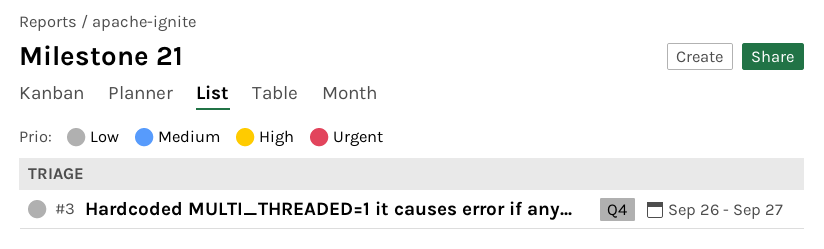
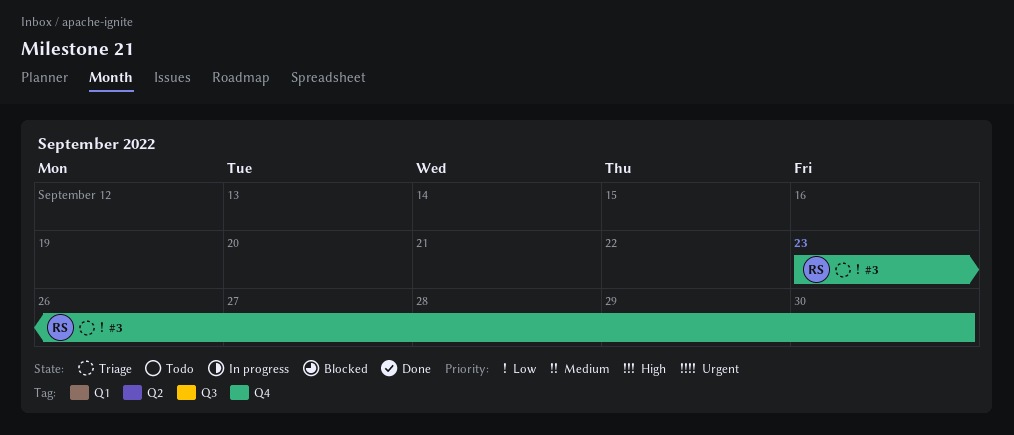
#3, start: Sep 26 -> Sep 23
#3, due: Sep 27 -> Sep 30

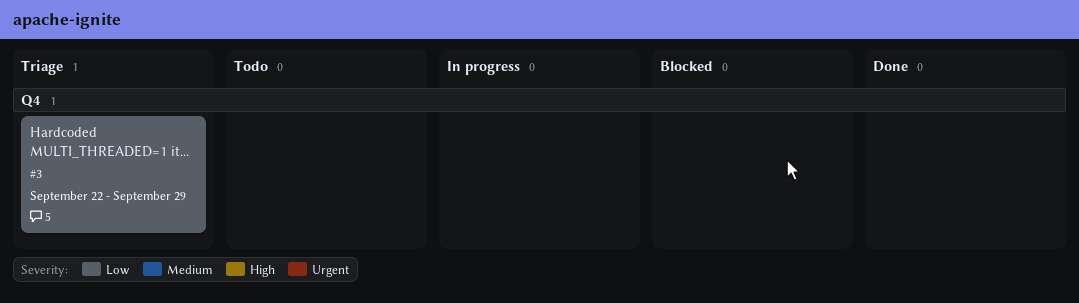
#3, start: Sep 23 -> Sep 22
#3, due: Sep 30 -> Sep 29

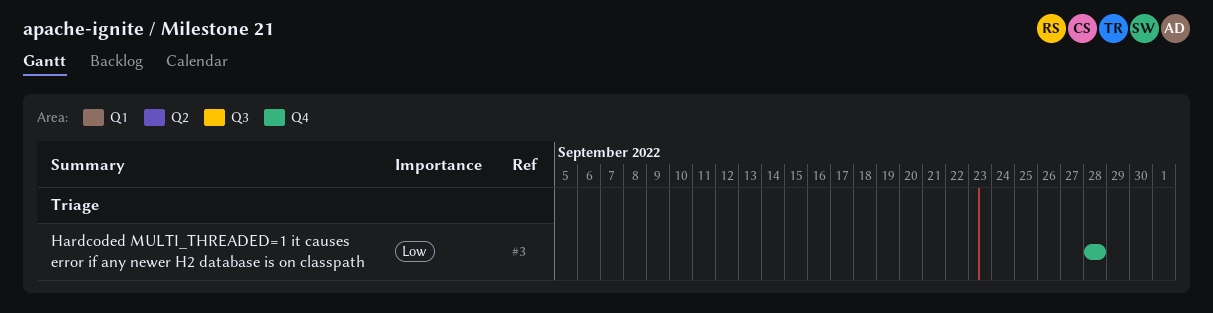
#3, start: Sep 22 -> Sep 28
#3, due: Sep 29 -> Sep 28

